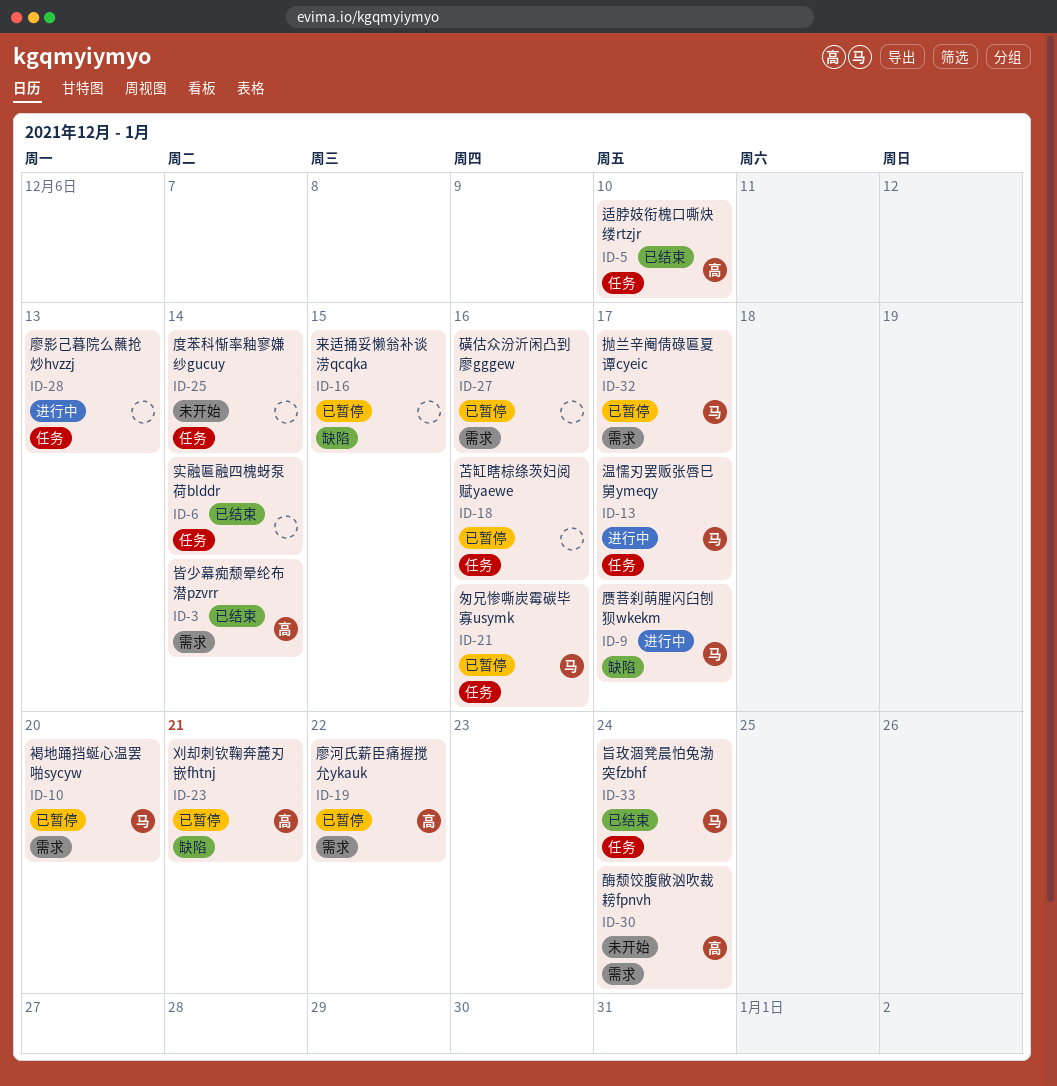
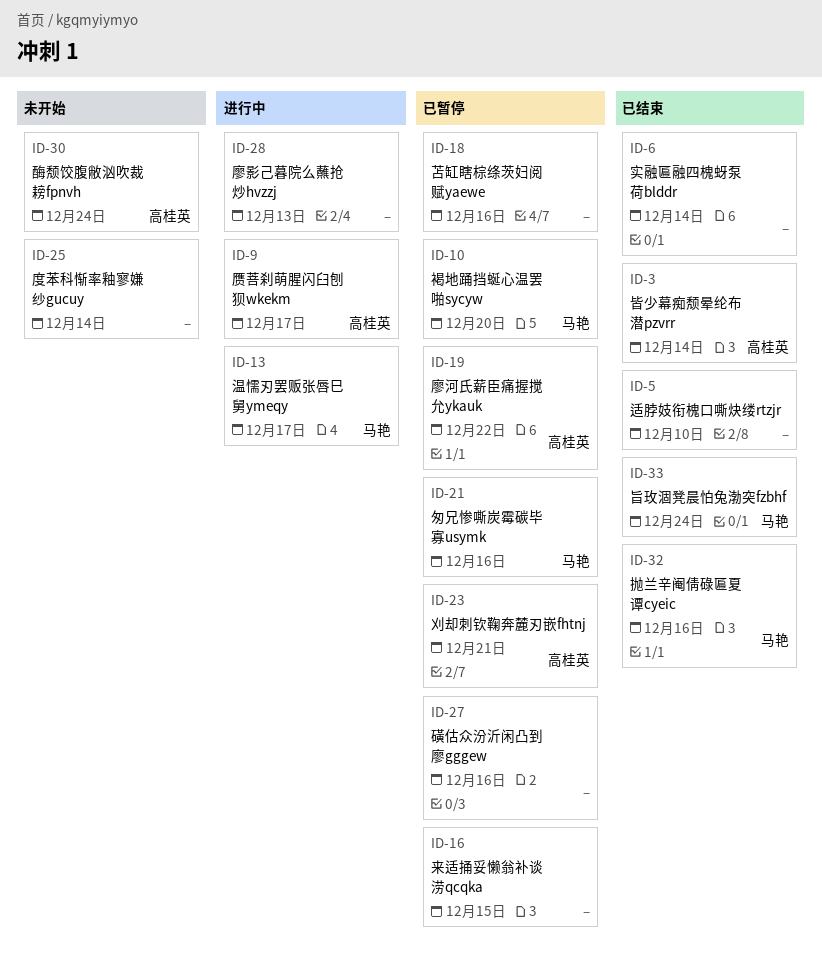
ID-5, owner: 高桂英 -> none
ID-9, owner: 马艳 -> 高桂英
ID-32, status: 已暂停 -> 已结束
ID-32, due: Dec 17 -> Dec 16

